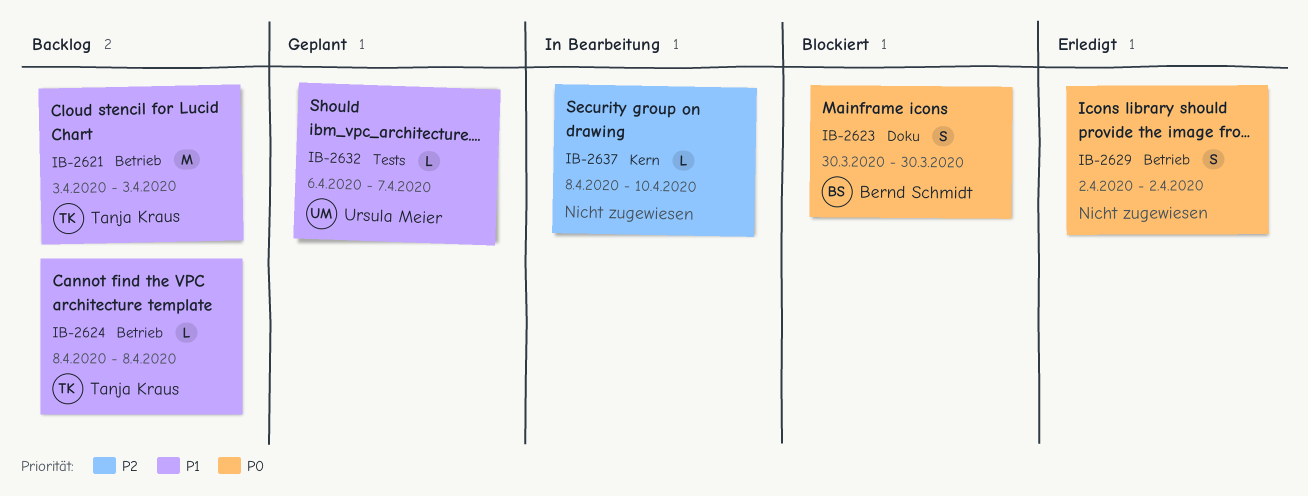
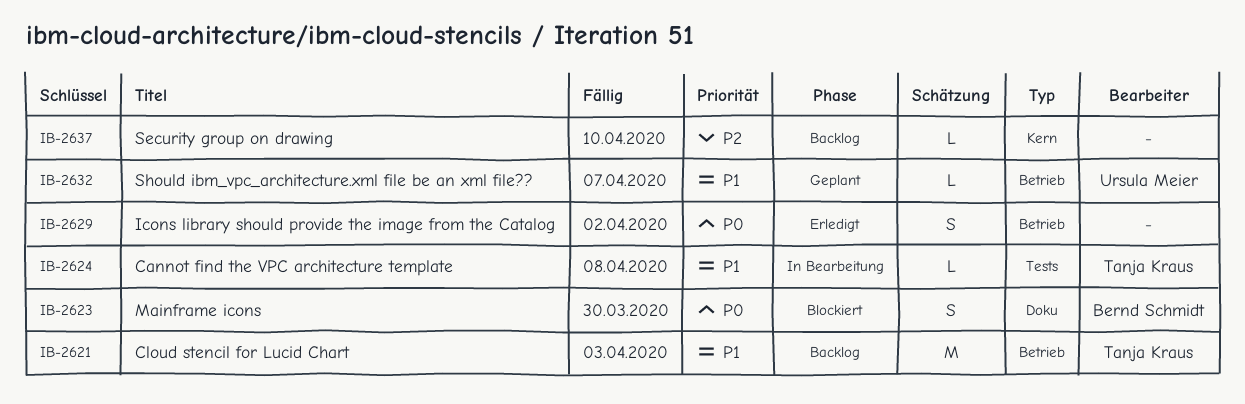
IB-2624, status: Backlog -> In Bearbeitung
IB-2624, label: Betrieb -> Tests
IB-2632, label: Tests -> Betrieb
IB-2637, status: In Bearbeitung -> Backlog

